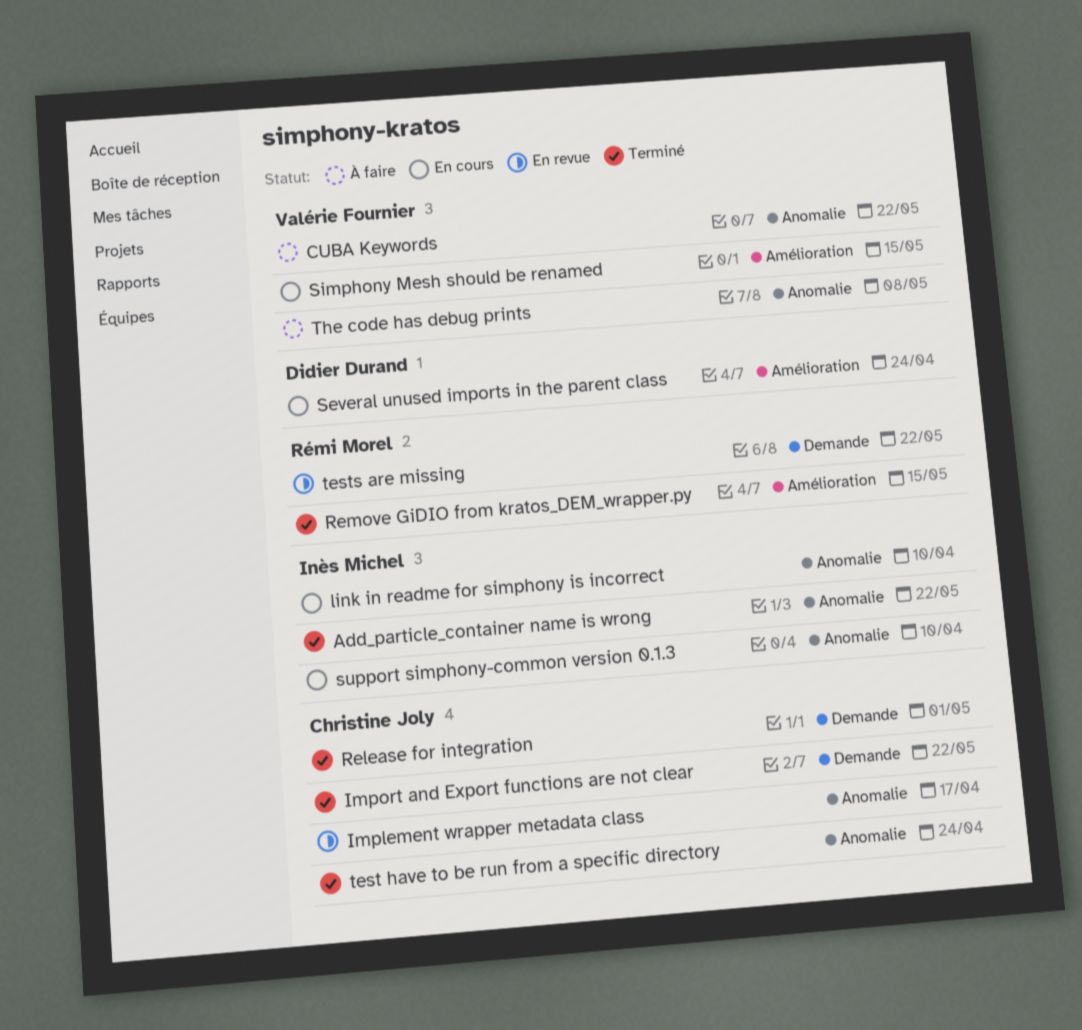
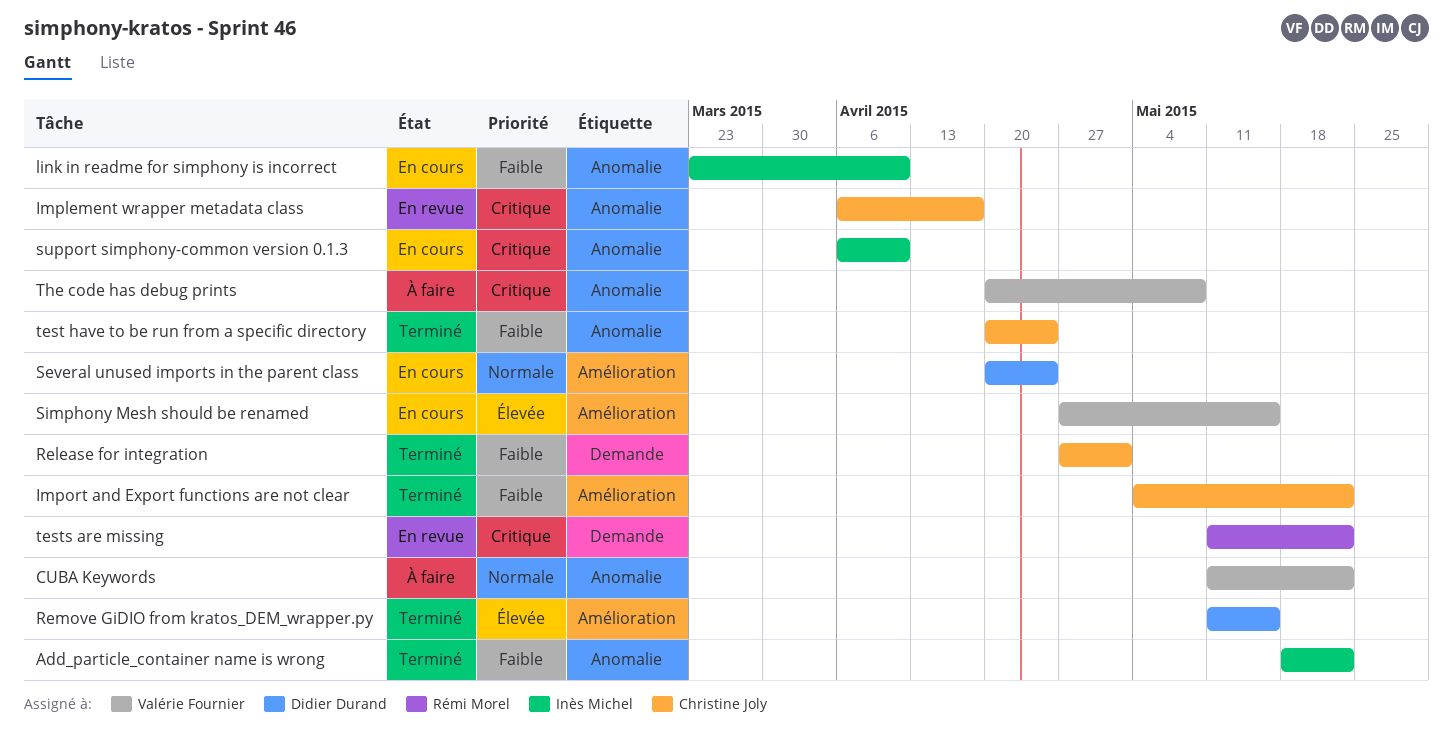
Import and Export functions are not clear, label: Demande -> Amélioration
Remove GiDIO from kratos_DEM_wrapper.py, owner: Rémi Morel -> Didier Durand

